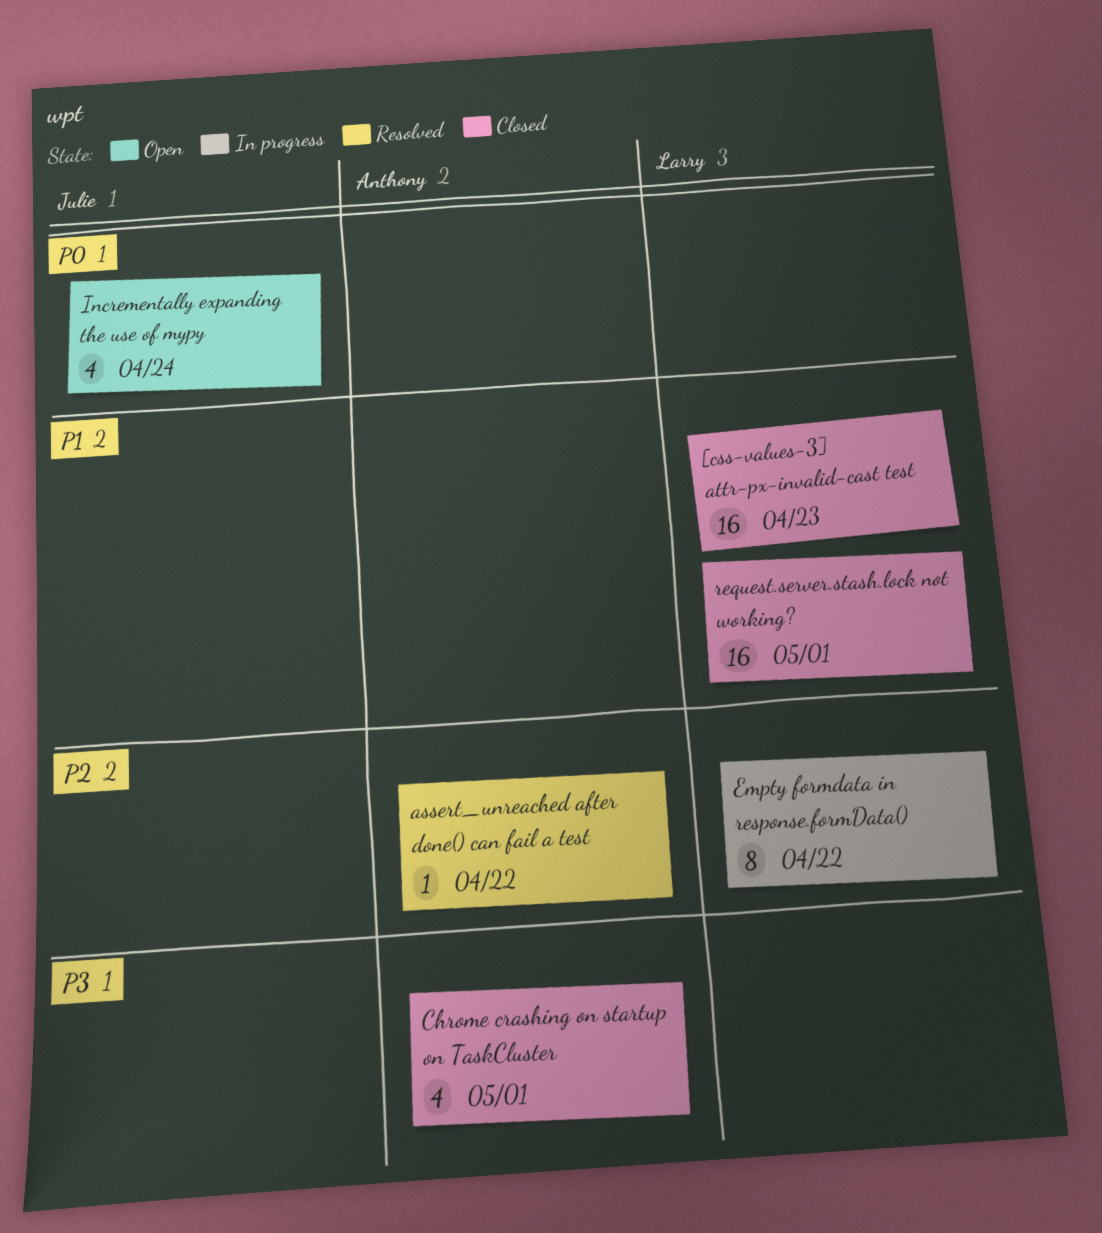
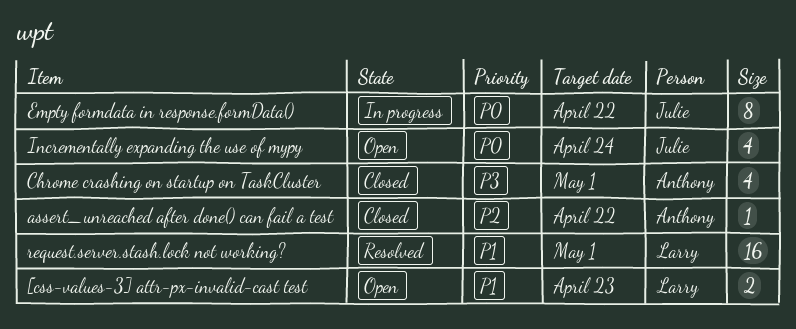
[css-values-3] attr-px-invalid-cast test, status: Closed -> Open
[css-values-3] attr-px-invalid-cast test, estimate: 16 -> 2
assert_unreached after done() can fail a test, status: Resolved -> Closed
Empty formdata in response.formData(), owner: Larry -> Julie
Empty formdata in response.formData(), priority: P2 -> P0
request.server.stash.lock not working?, status: Closed -> Resolved

